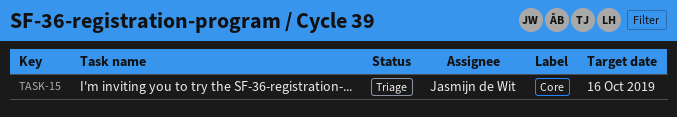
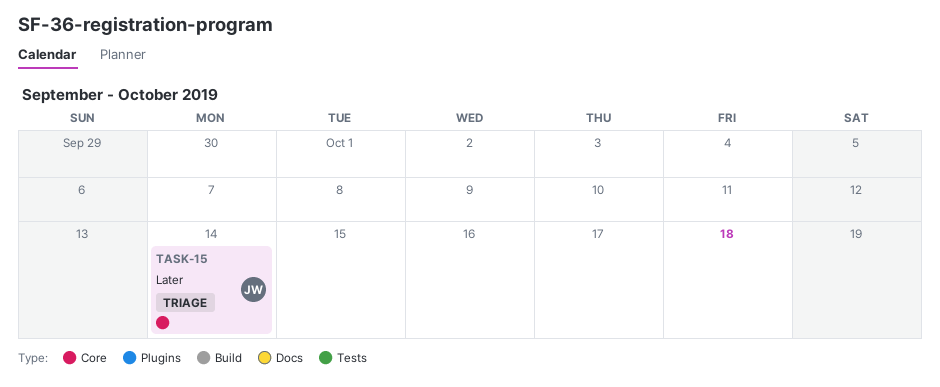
TASK-15, due: Oct 16 -> Oct 14

